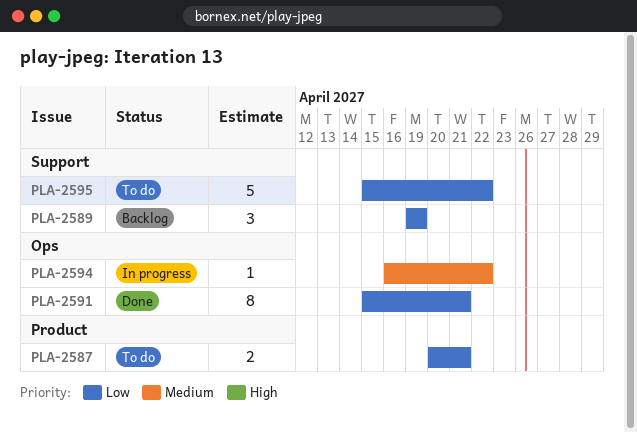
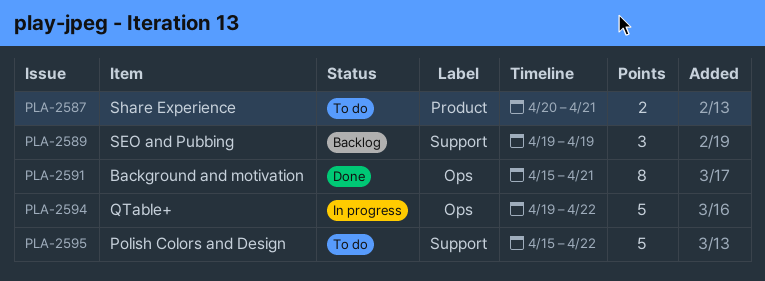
PLA-2594, estimate: 1 -> 5
PLA-2594, start: Apr 16 -> Apr 19

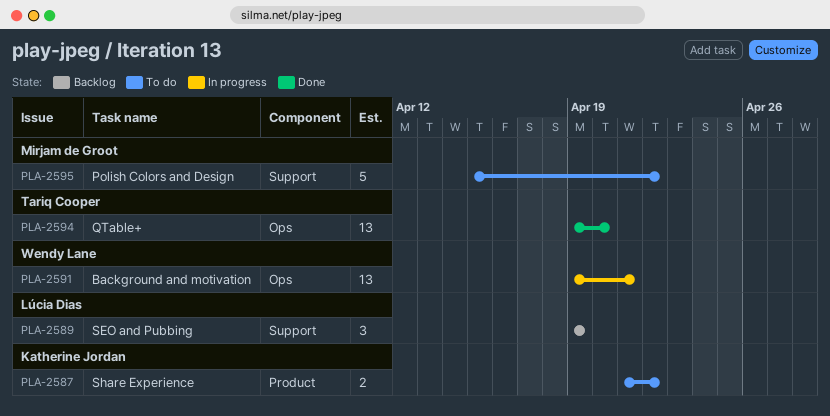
PLA-2587, start: Apr 20 -> Apr 21
PLA-2587, due: Apr 21 -> Apr 22
PLA-2591, status: Done -> In progress
PLA-2591, estimate: 8 -> 13
PLA-2591, start: Apr 15 -> Apr 19
PLA-2594, status: In progress -> Done
PLA-2594, estimate: 5 -> 13
PLA-2594, due: Apr 22 -> Apr 20

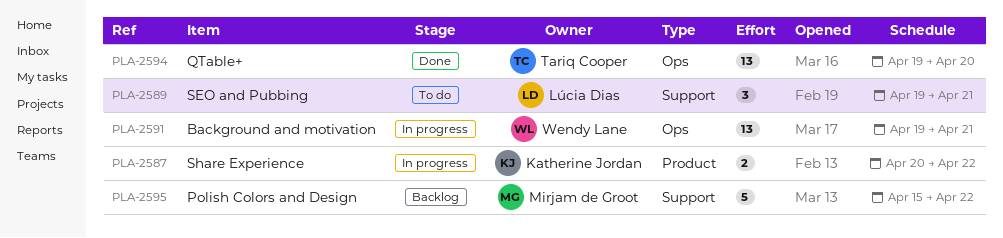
PLA-2587, status: To do -> In progress
PLA-2587, start: Apr 21 -> Apr 20
PLA-2589, status: Backlog -> To do
PLA-2589, due: Apr 19 -> Apr 21
PLA-2595, status: To do -> Backlog

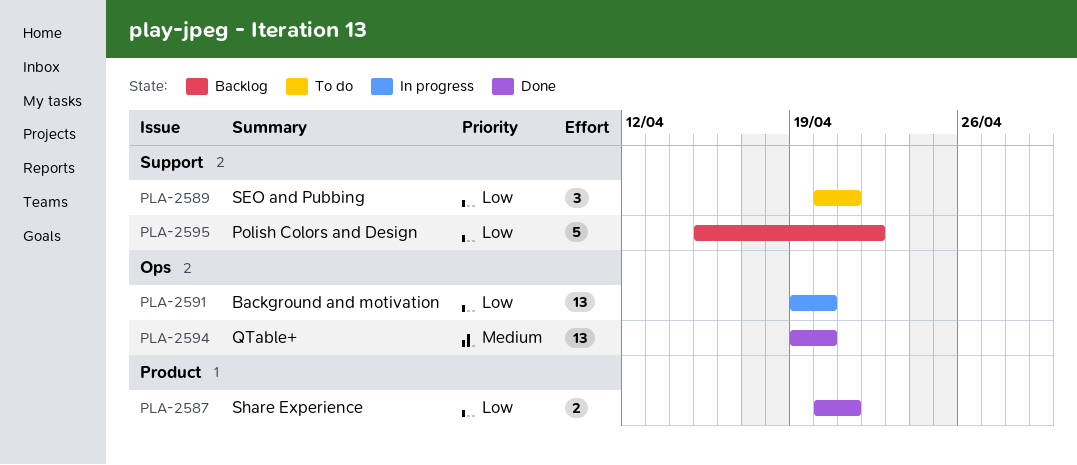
PLA-2587, status: In progress -> Done
PLA-2587, due: Apr 22 -> Apr 21
PLA-2589, start: Apr 19 -> Apr 20
PLA-2591, due: Apr 21 -> Apr 20

